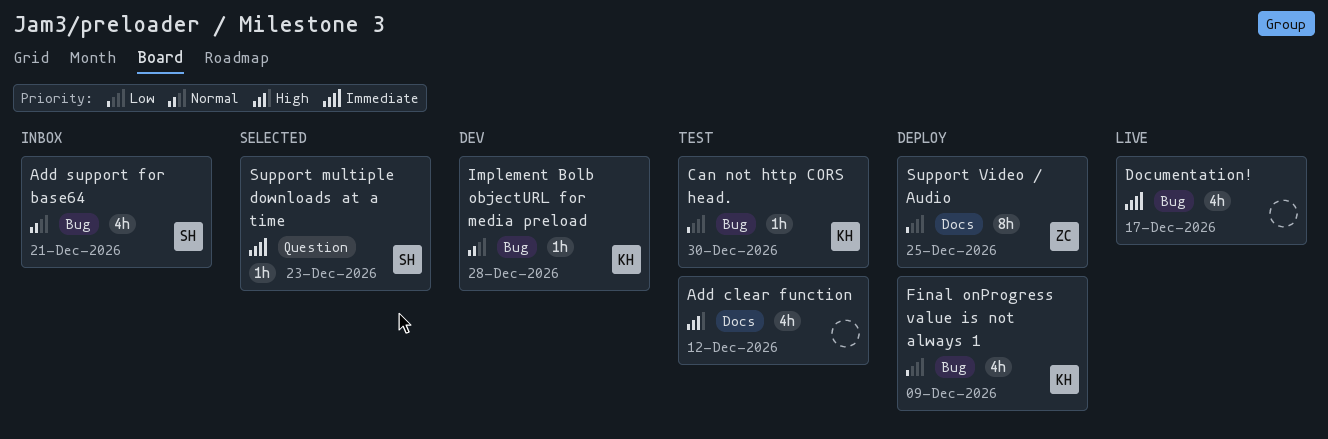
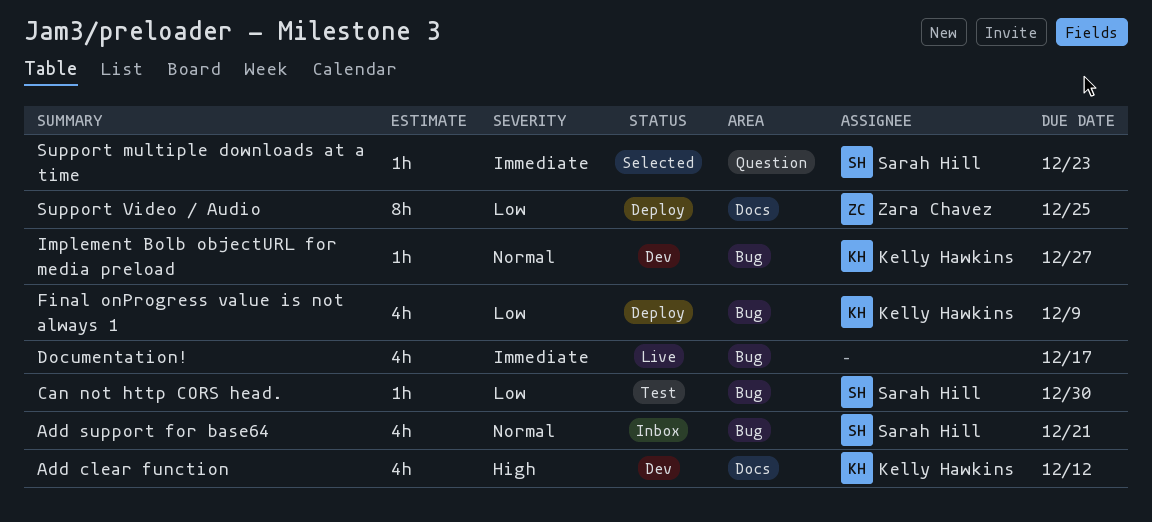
Add clear function, status: Test -> Dev
Add clear function, owner: none -> Kelly Hawkins
Can not http CORS head., owner: Kelly Hawkins -> Sarah Hill
Implement Bolb objectURL for media preload, due: Dec 28 -> Dec 27

